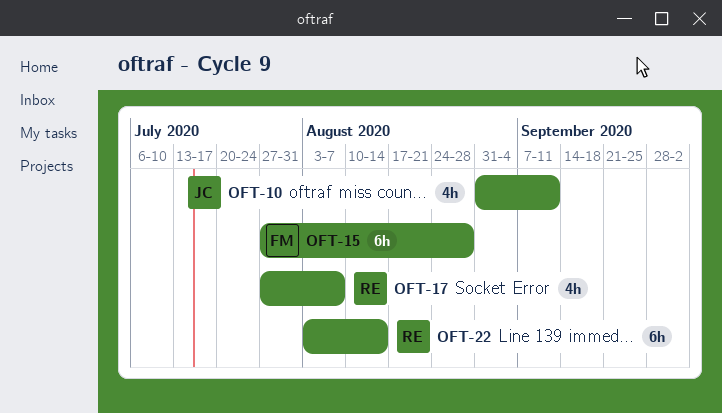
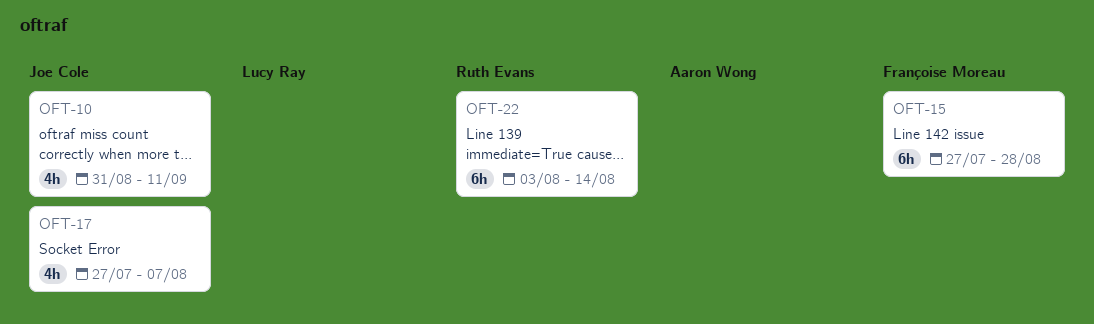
OFT-17, owner: Ruth Evans -> Joe Cole

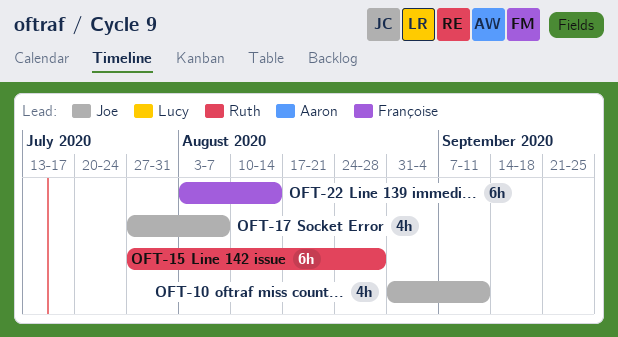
OFT-15, owner: Françoise Moreau -> Ruth Evans
OFT-22, owner: Ruth Evans -> Françoise Moreau

